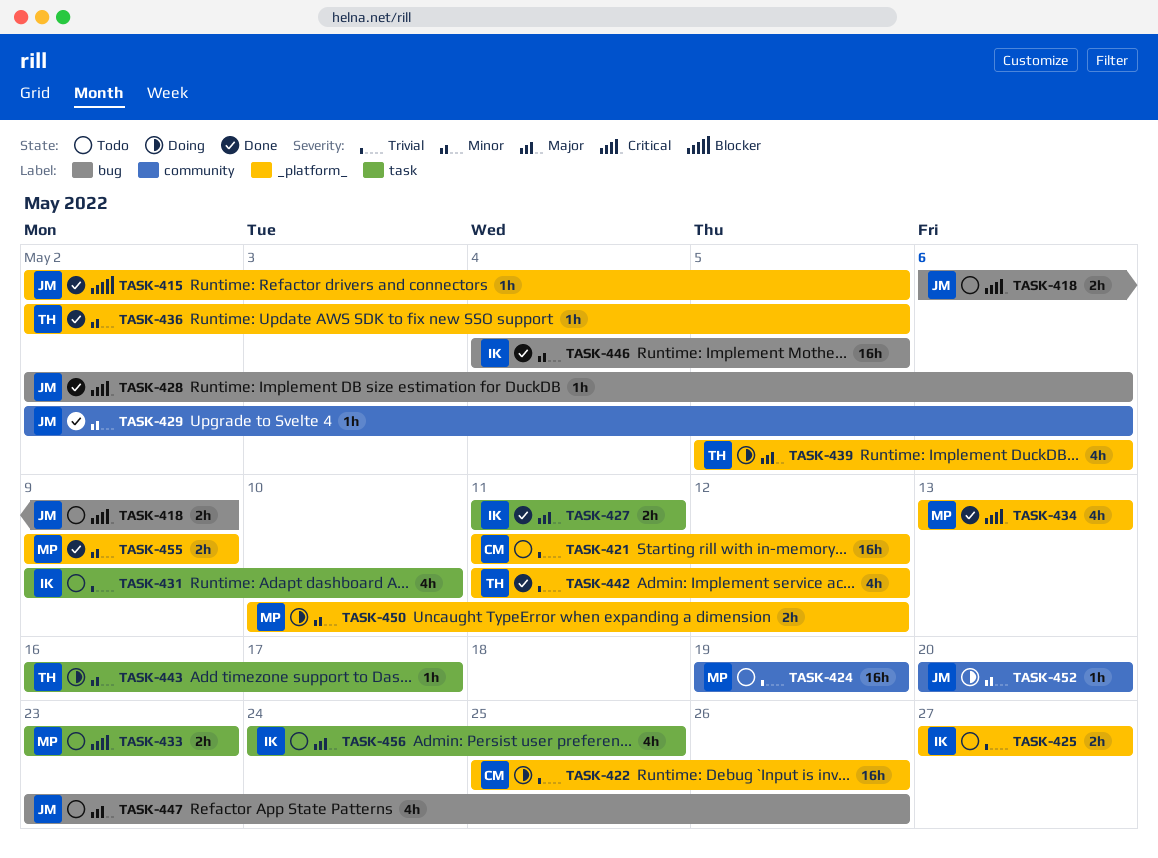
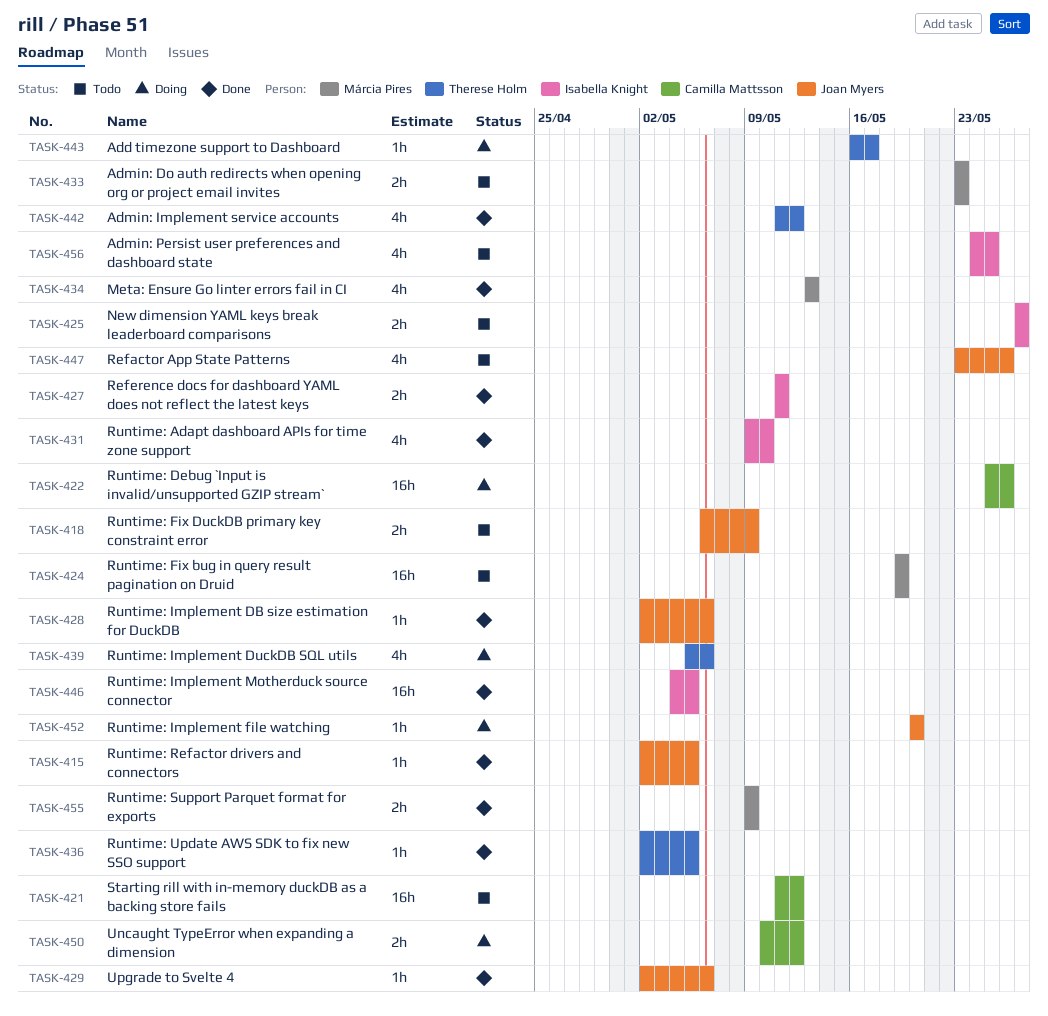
TASK-431, status: Todo -> Done
TASK-450, owner: Márcia Pires -> Camilla Mattsson

